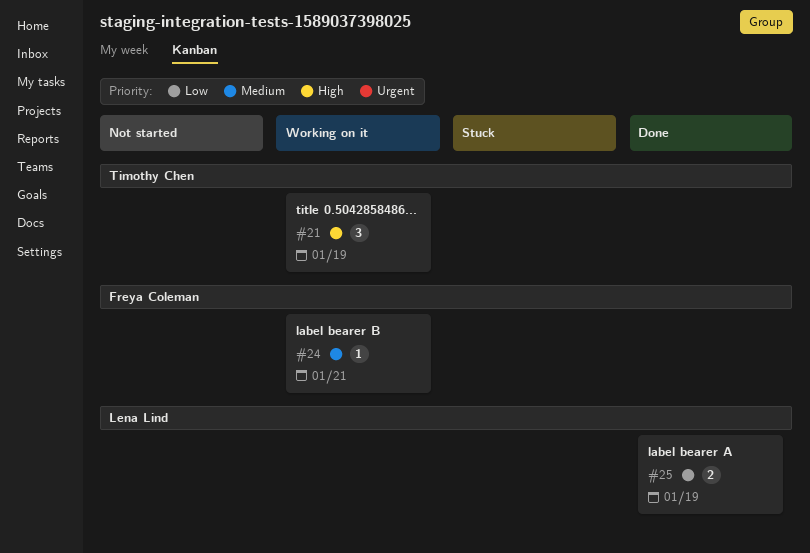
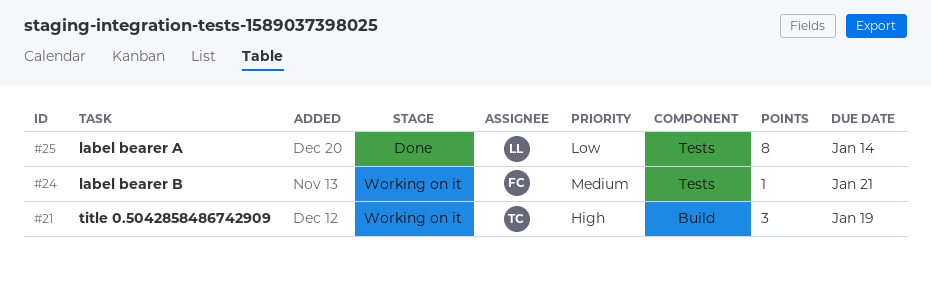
#25, estimate: 2 -> 8
#25, due: Jan 19 -> Jan 14

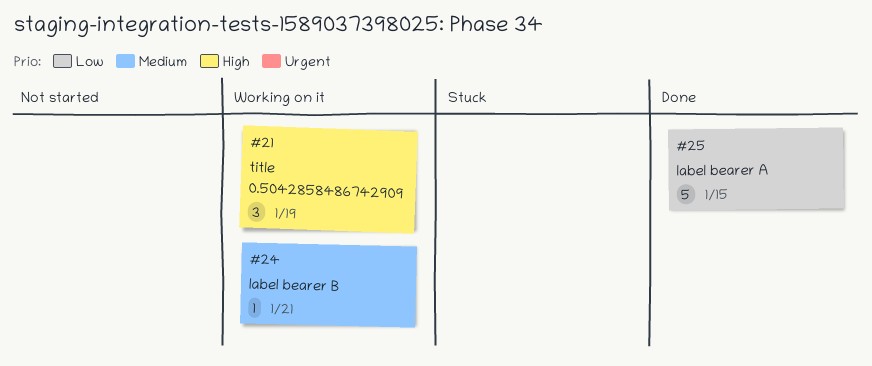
#25, estimate: 8 -> 5
#25, due: Jan 14 -> Jan 15

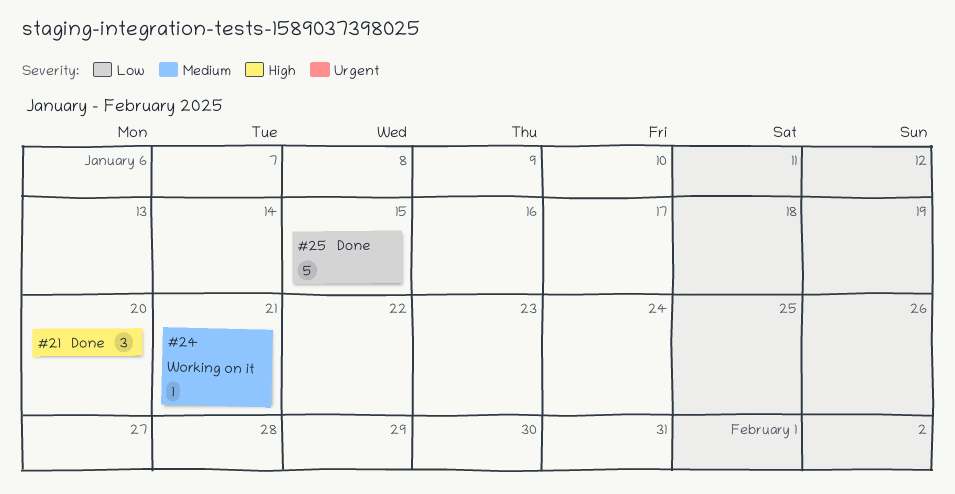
#21, status: Working on it -> Done
#21, due: Jan 19 -> Jan 20

